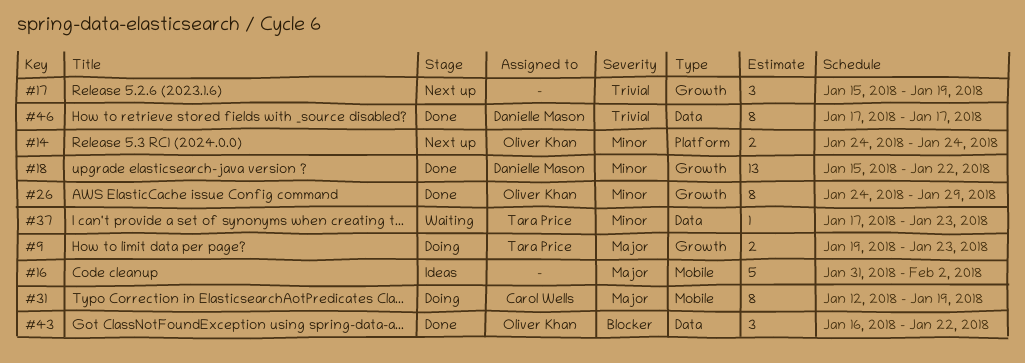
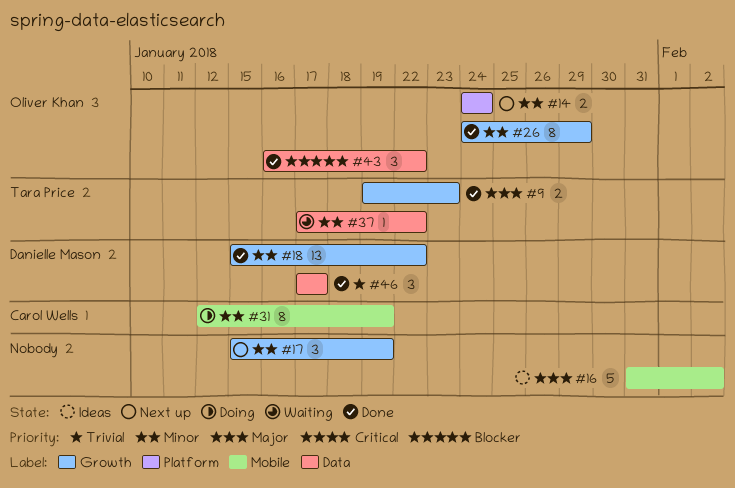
#9, status: Doing -> Done
#17, priority: Trivial -> Minor
#31, priority: Major -> Minor
#37, due: Jan 23 -> Jan 22
#46, estimate: 8 -> 3

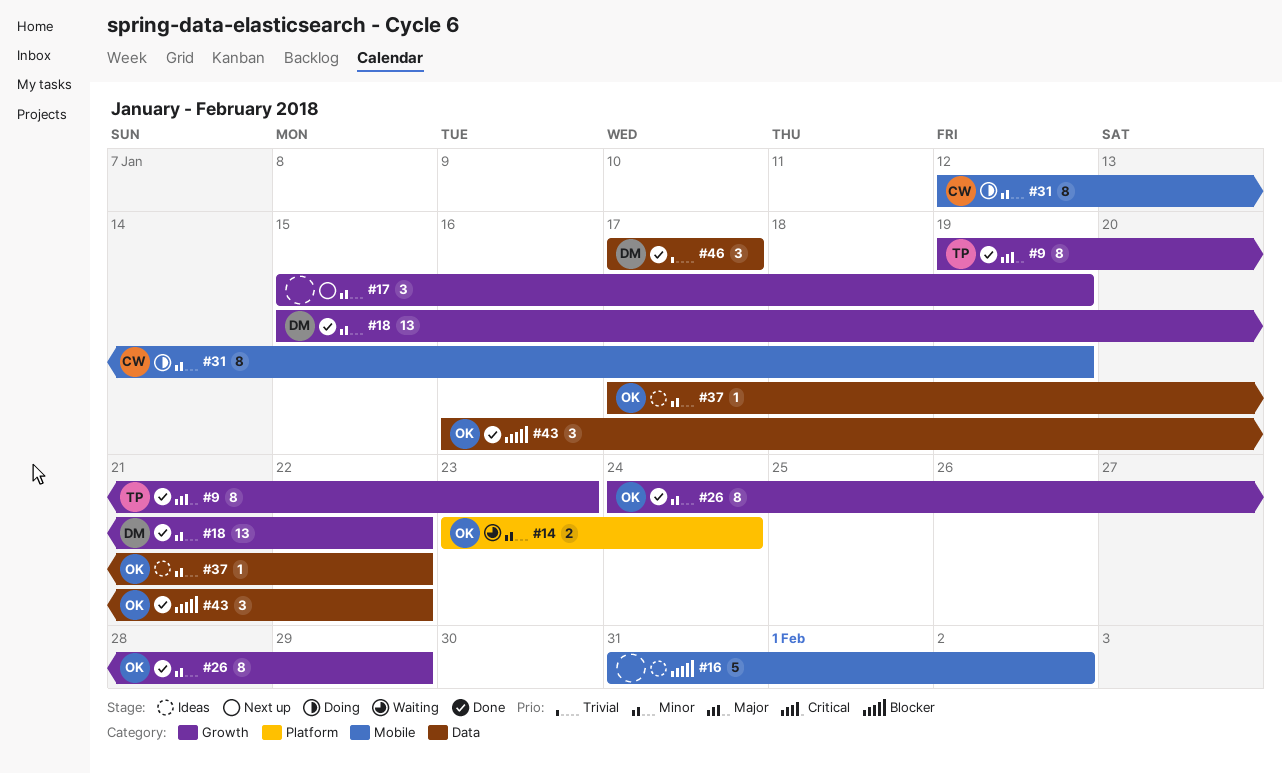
#9, estimate: 2 -> 8
#14, status: Next up -> Waiting
#14, start: Jan 24 -> Jan 23
#16, priority: Major -> Blocker
#37, status: Waiting -> Ideas
#37, owner: Tara Price -> Oliver Khan

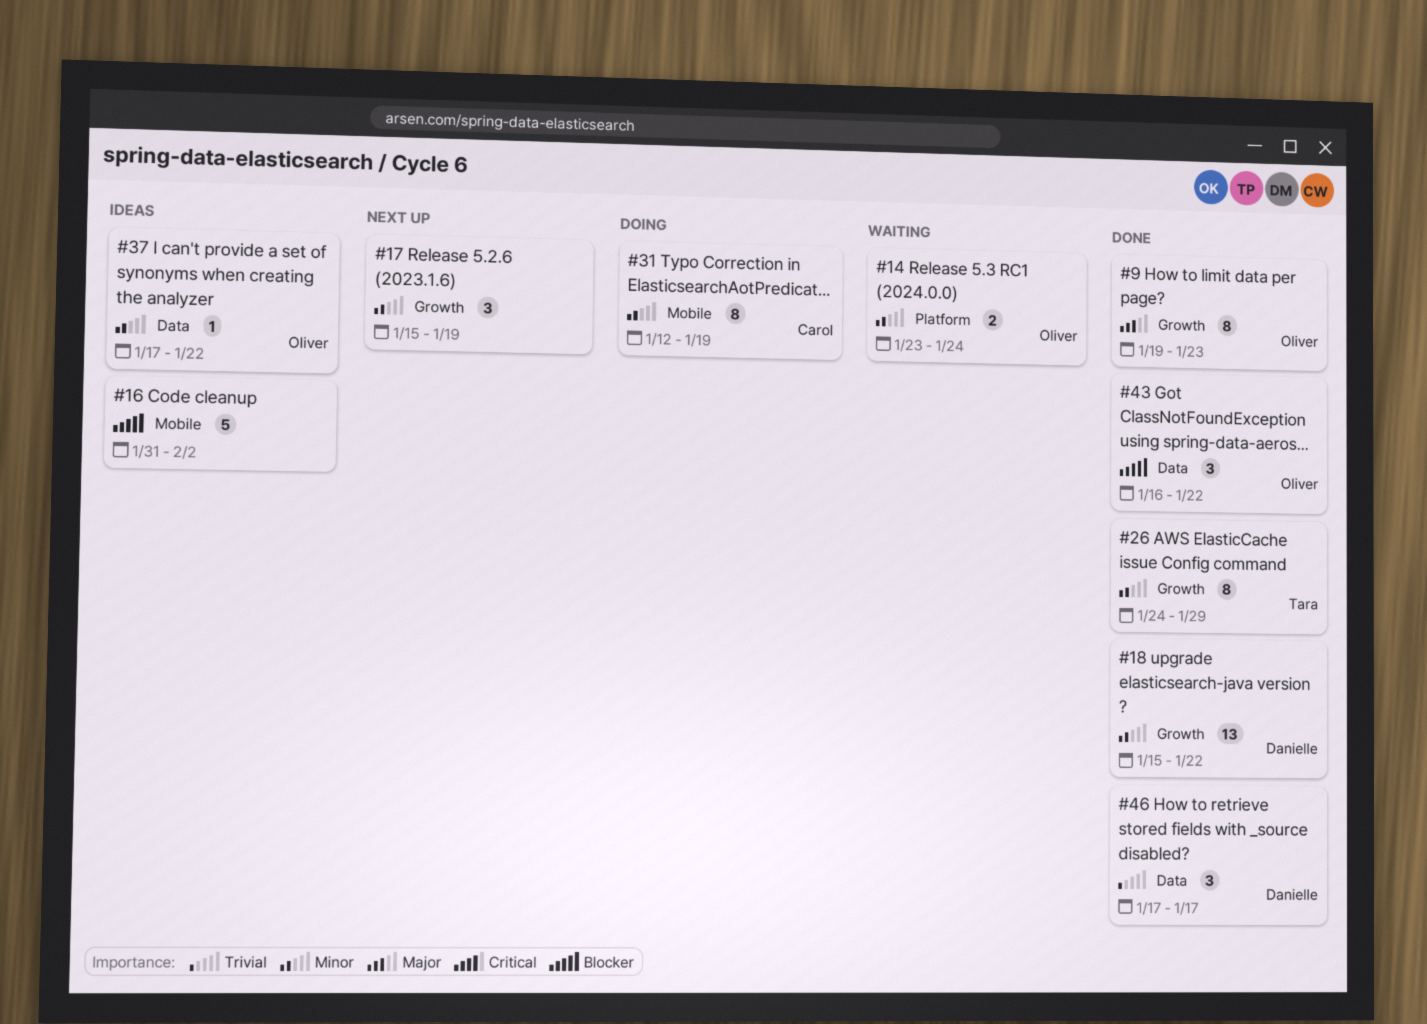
#9, owner: Tara -> Oliver
#26, owner: Oliver -> Tara

